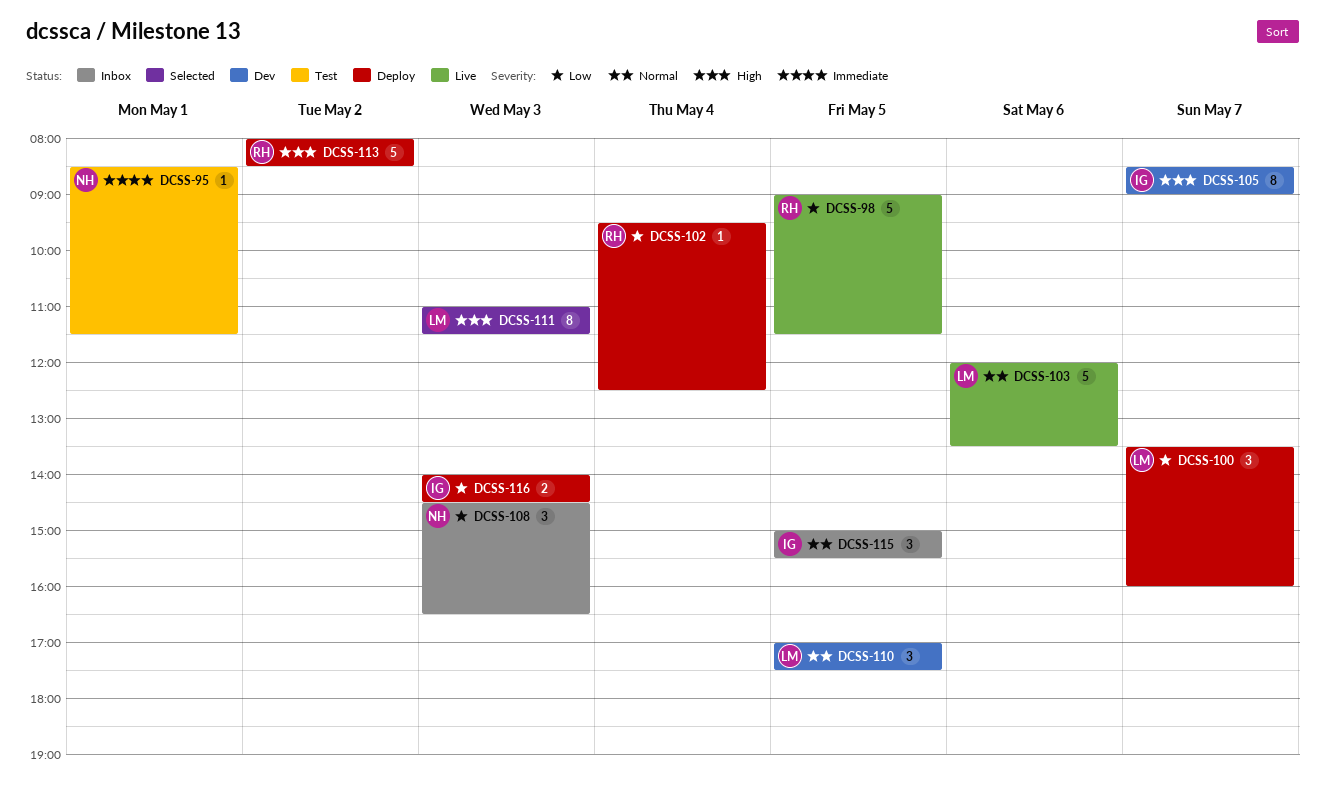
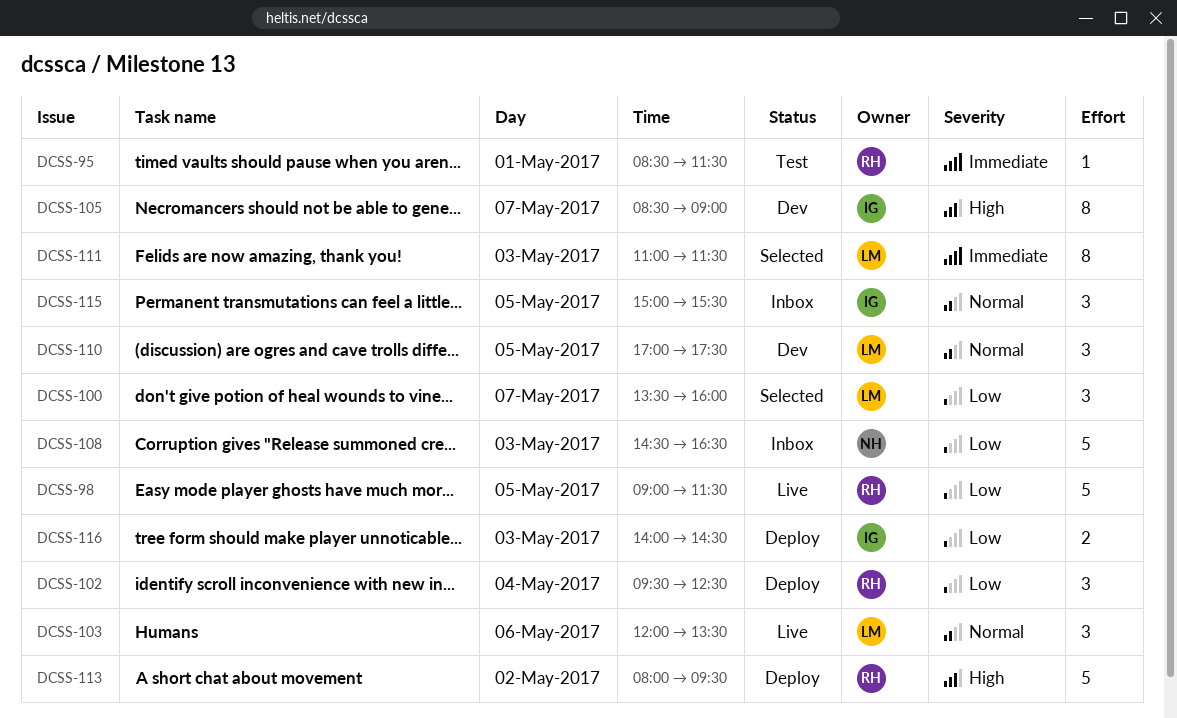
DCSS-95, owner: NH -> RH
DCSS-100, status: Deploy -> Selected
DCSS-102, estimate: 1 -> 3
DCSS-103, estimate: 5 -> 3
DCSS-108, estimate: 3 -> 5
DCSS-111, priority: High -> Immediate
DCSS-113, ends: 08:30 -> 09:30

